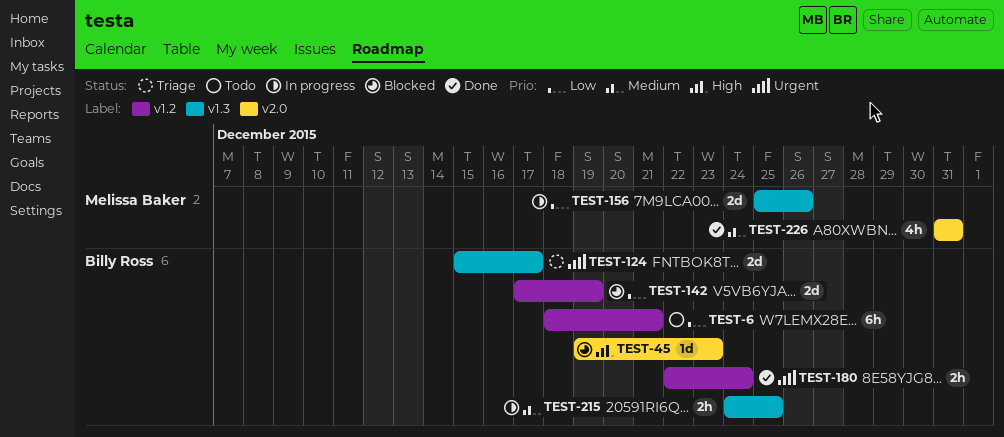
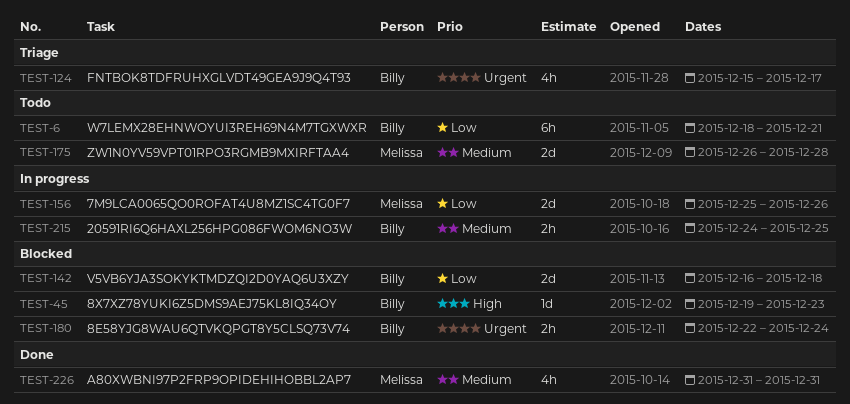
TEST-124, estimate: 2d -> 4h
TEST-142, start: Dec 17 -> Dec 16
TEST-142, due: Dec 19 -> Dec 18
TEST-175: none -> present
TEST-180, status: Done -> Blocked

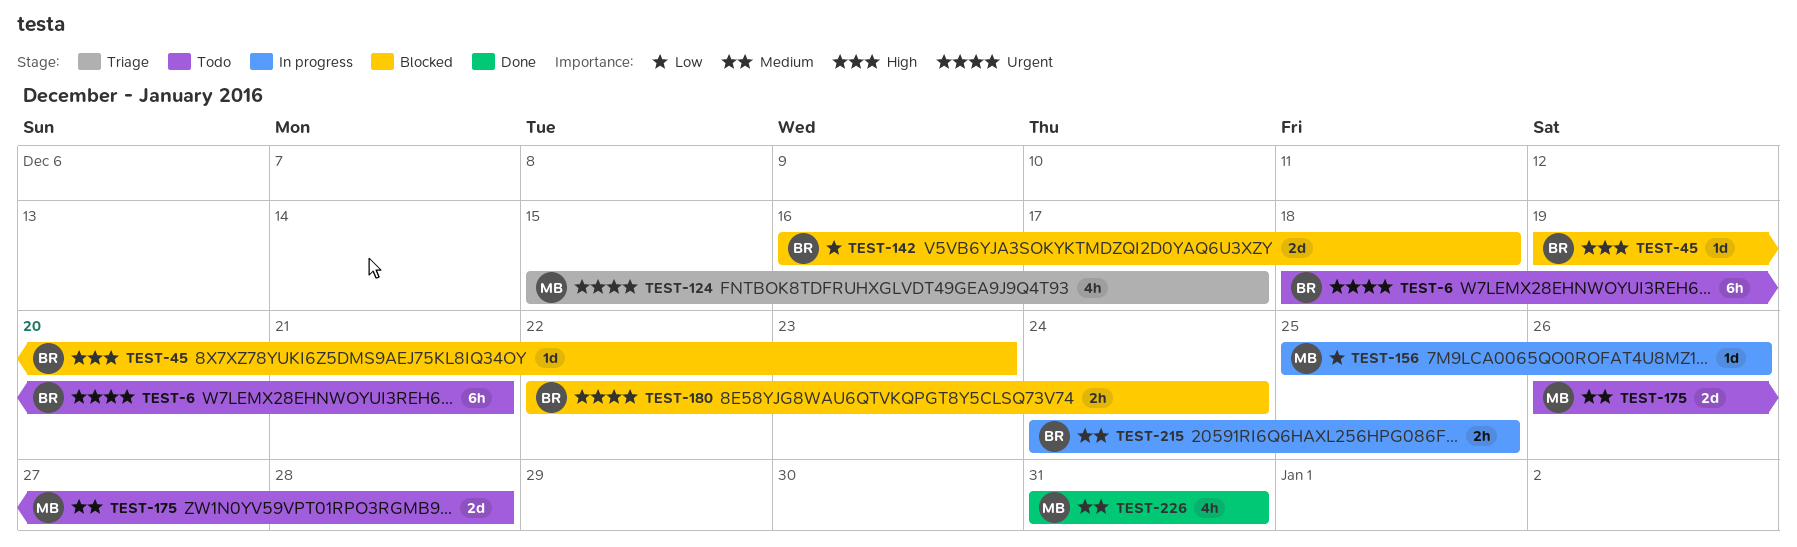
TEST-6, priority: Low -> Urgent
TEST-124, owner: Billy -> Melissa
TEST-156, estimate: 2d -> 1d

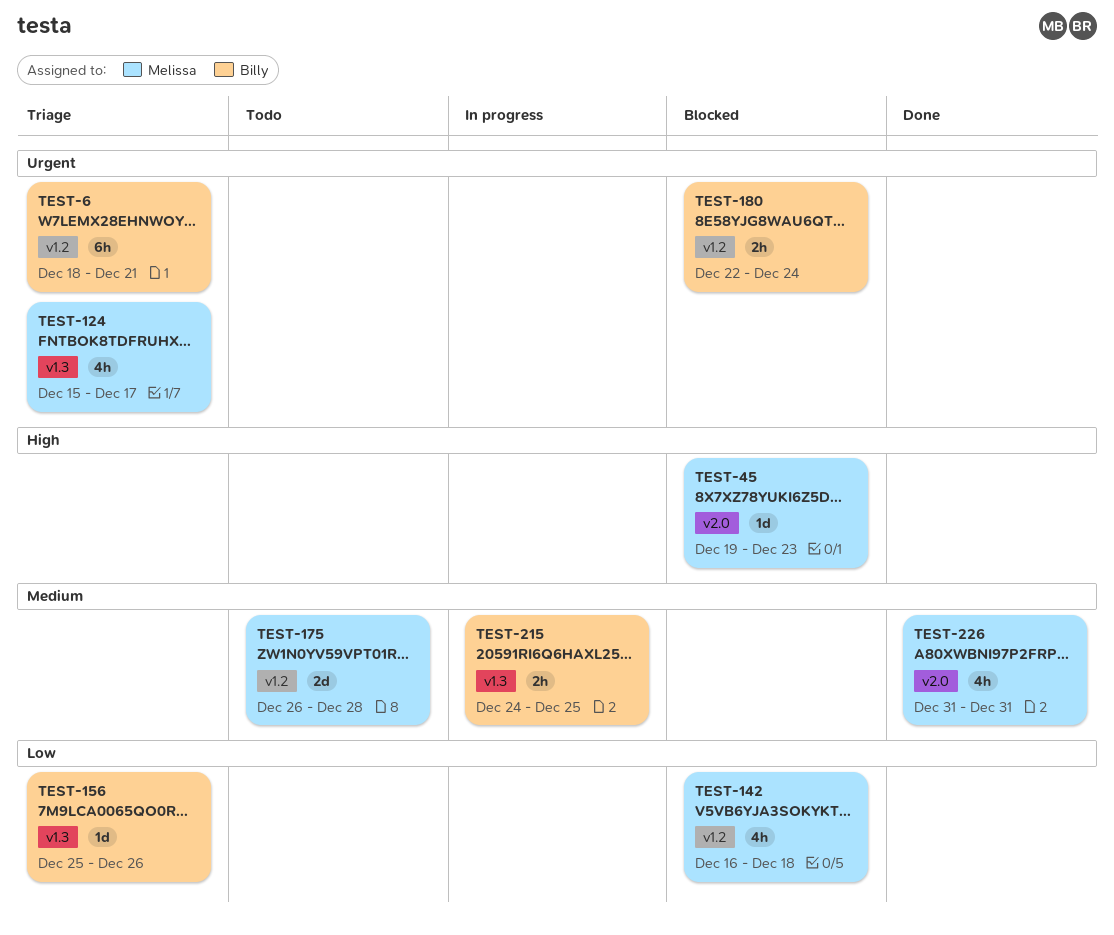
TEST-6, status: Todo -> Triage
TEST-45, owner: Billy -> Melissa
TEST-142, owner: Billy -> Melissa
TEST-142, estimate: 2d -> 4h
TEST-156, status: In progress -> Triage
TEST-156, owner: Melissa -> Billy

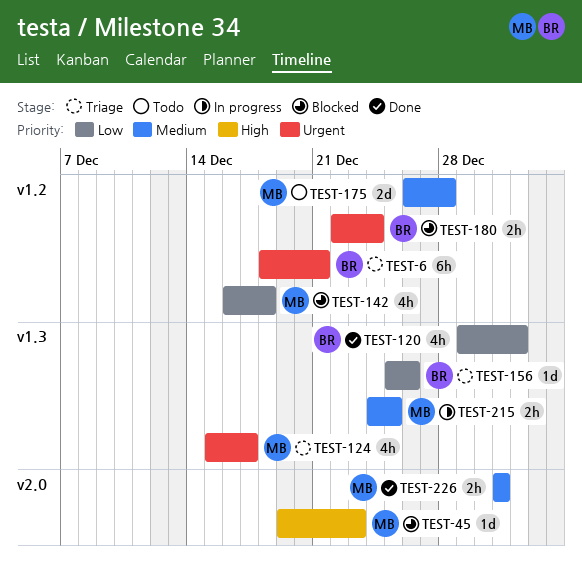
TEST-120: none -> present
TEST-215, owner: Billy -> Melissa
TEST-226, estimate: 4h -> 2h

